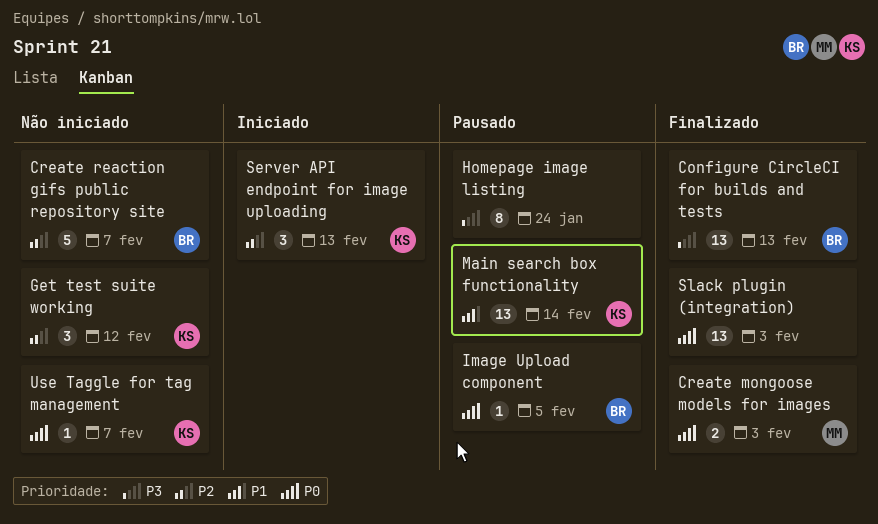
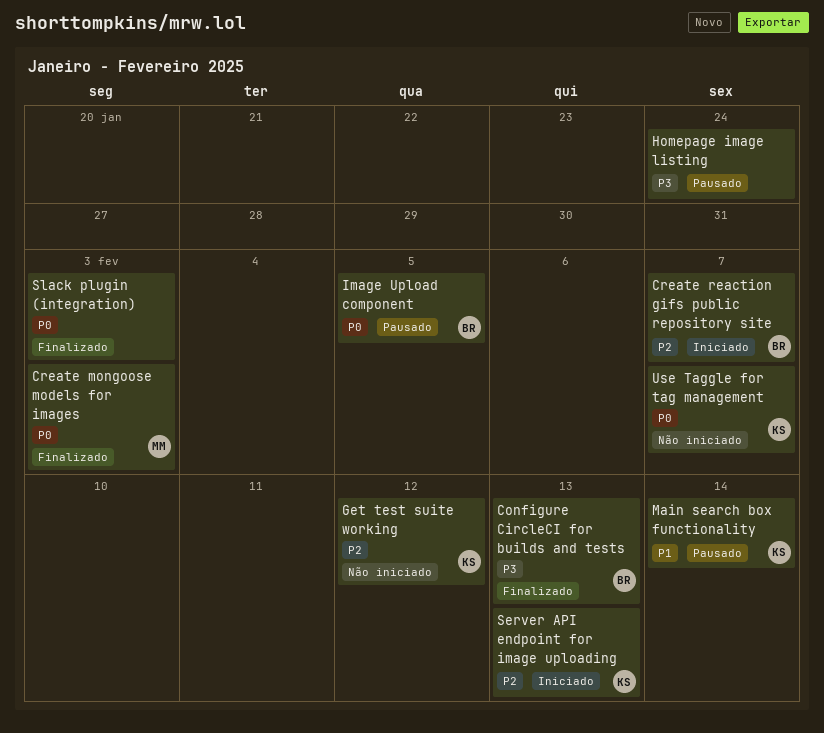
Create reaction gifs public repository site, status: Não iniciado -> Iniciado

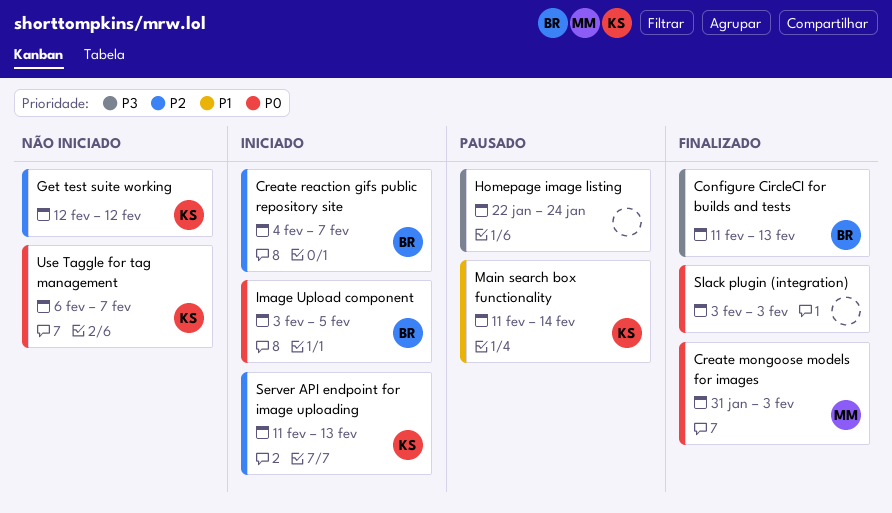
Image Upload component, status: Pausado -> Iniciado

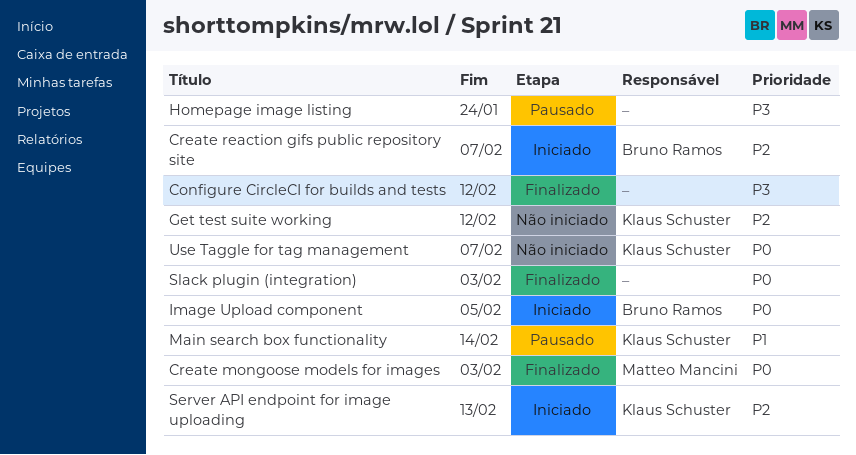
Configure CircleCI for builds and tests, owner: Bruno Ramos -> none
Configure CircleCI for builds and tests, due: Feb 13 -> Feb 12

